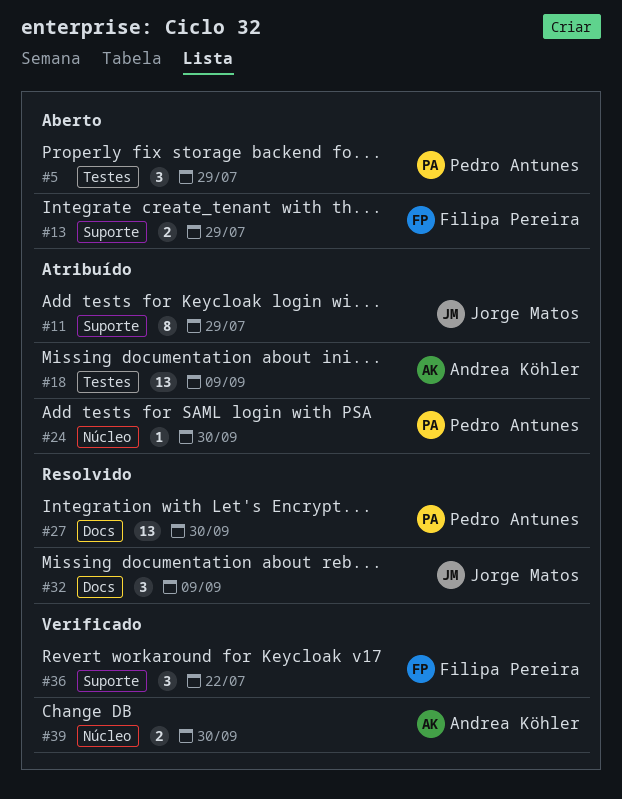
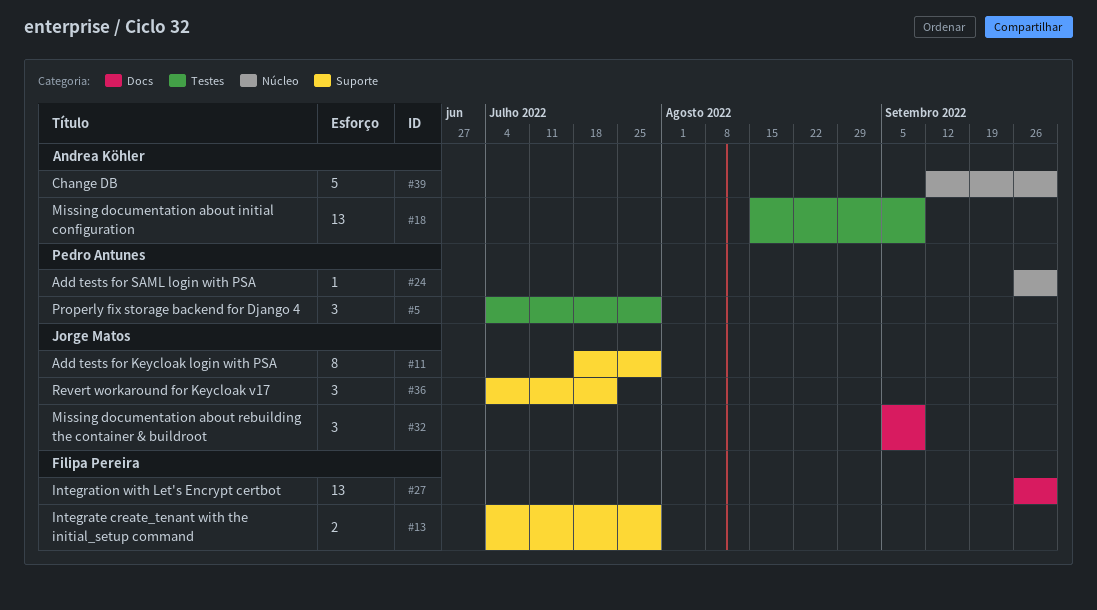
#27, owner: Pedro Antunes -> Filipa Pereira
#36, owner: Filipa Pereira -> Jorge Matos
#39, estimate: 2 -> 5

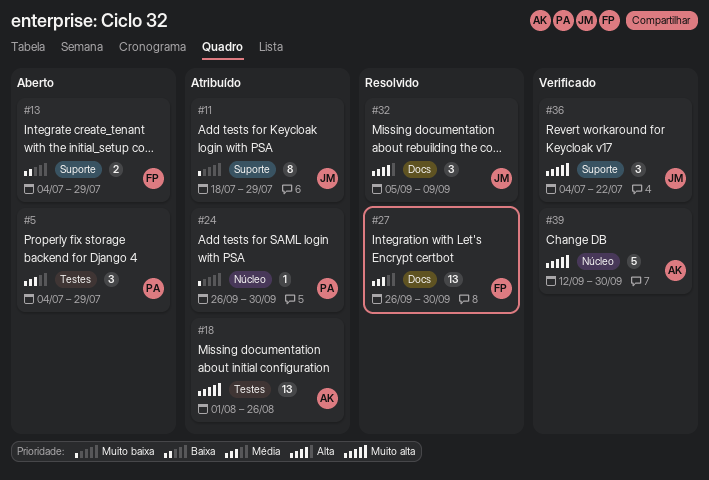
#18, start: Aug 15 -> Aug 1
#18, due: Sep 9 -> Aug 26

